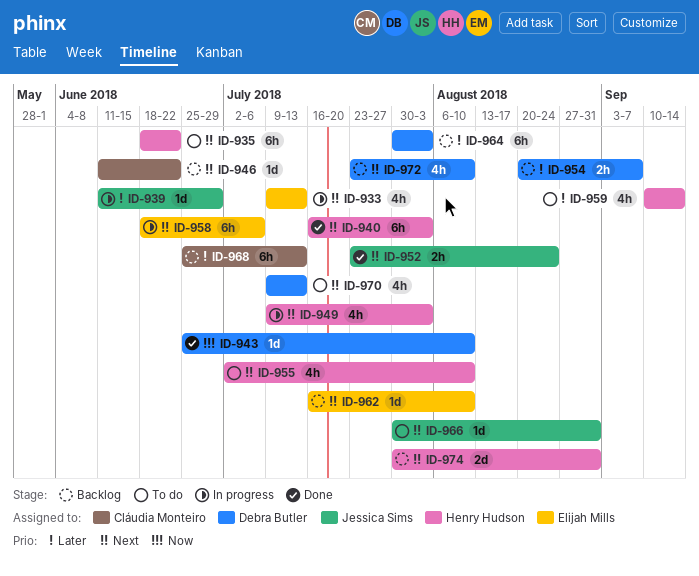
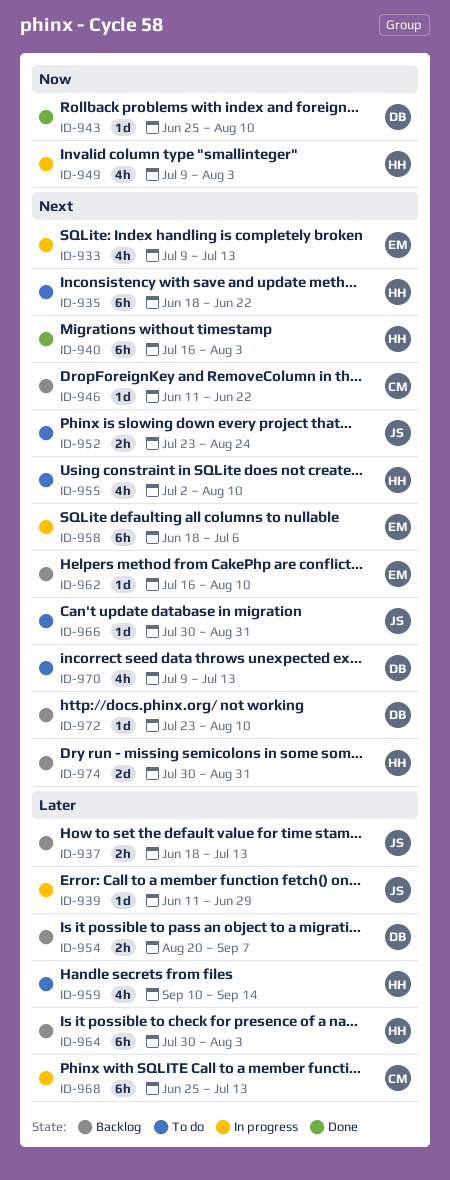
ID-937: none -> present
ID-949, priority: Next -> Now
ID-952, status: Done -> To do
ID-964, owner: Debra Butler -> Henry Hudson
ID-968, status: Backlog -> In progress
ID-972, estimate: 4h -> 1d

